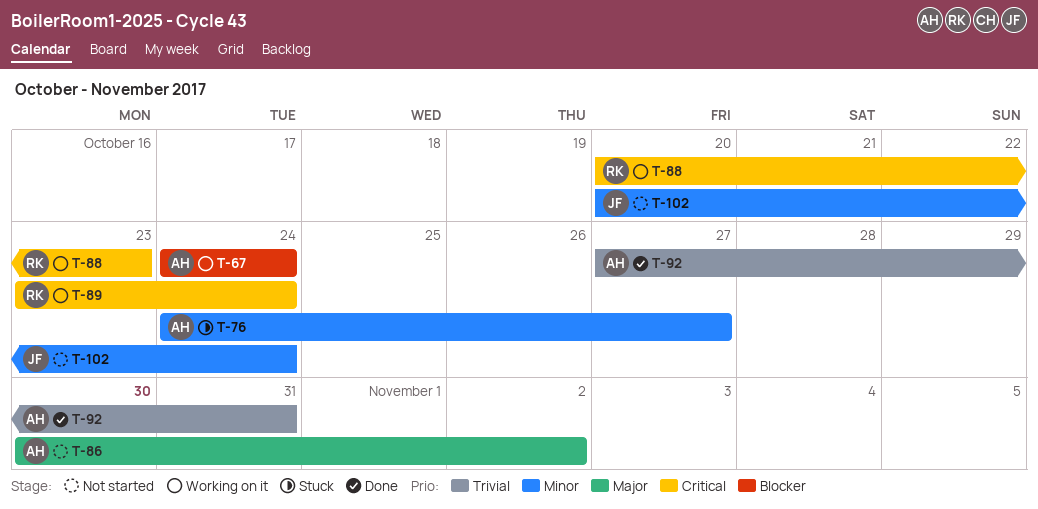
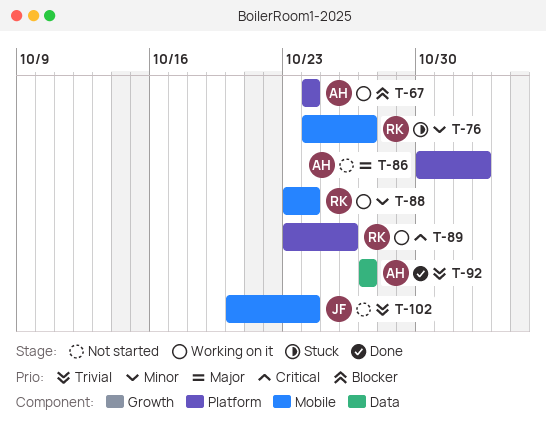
T-76, owner: AH -> RK
T-88, priority: Critical -> Minor
T-88, start: Oct 20 -> Oct 23
T-88, due: Oct 23 -> Oct 24
T-89, due: Oct 24 -> Oct 26
T-92, due: Oct 31 -> Oct 27
T-102, priority: Minor -> Trivial

